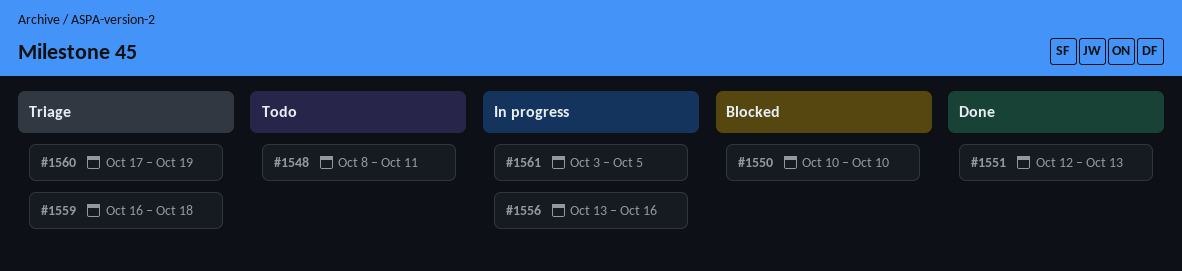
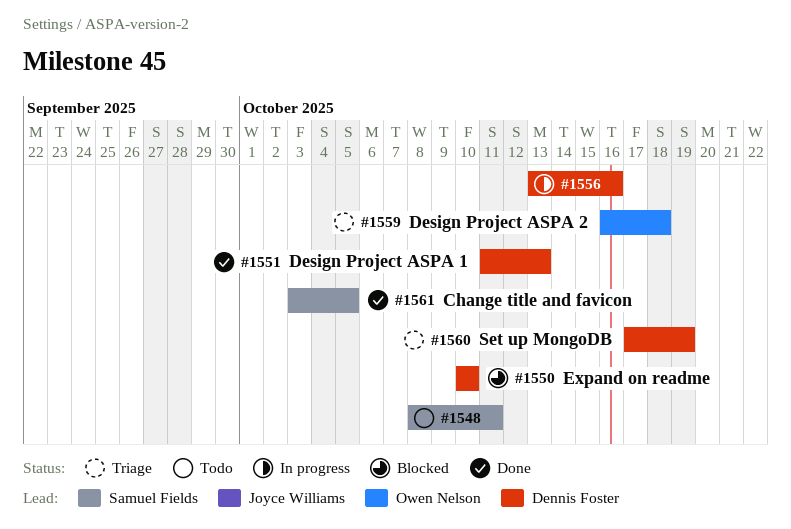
#1551, start: Oct 12 -> Oct 11
#1561, status: In progress -> Done

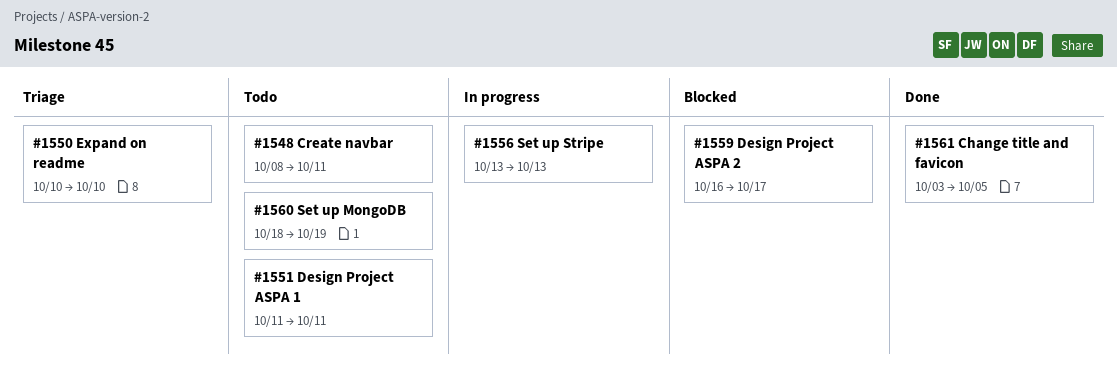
#1550, status: Blocked -> Triage
#1551, status: Done -> Todo
#1551, due: Oct 13 -> Oct 11
#1556, due: Oct 16 -> Oct 13
#1559, status: Triage -> Blocked
#1559, due: Oct 18 -> Oct 17
#1560, status: Triage -> Todo
#1560, start: Oct 17 -> Oct 18

